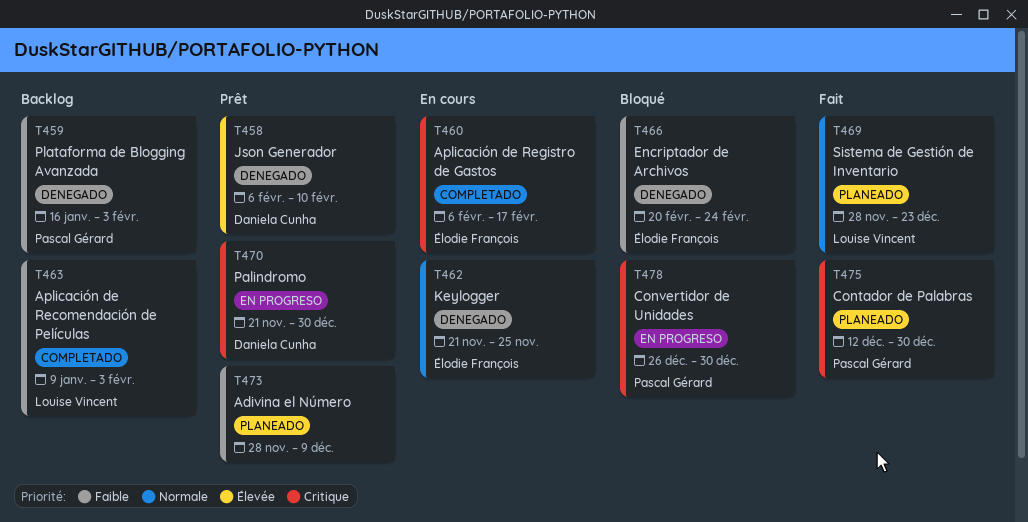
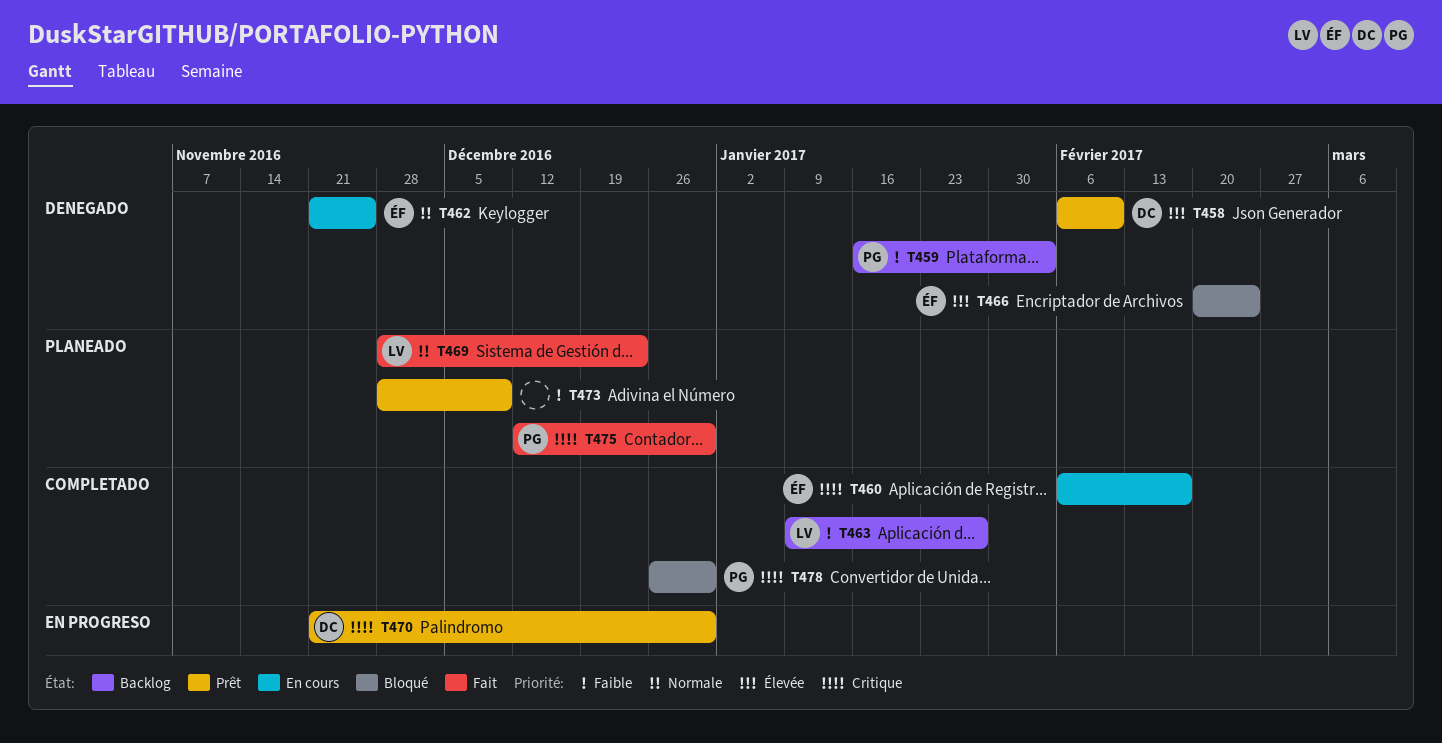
T463, due: Feb 3 -> Jan 27
T466, priority: Faible -> Élevée
T478, label: EN PROGRESO -> COMPLETADO

